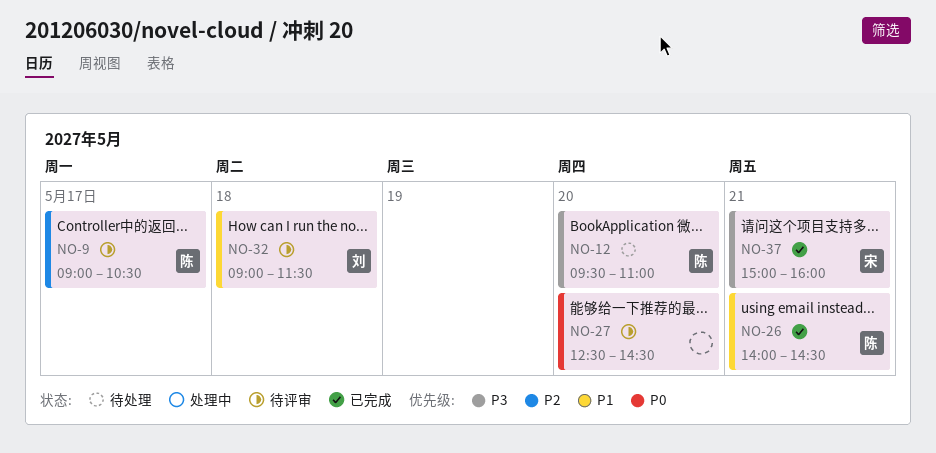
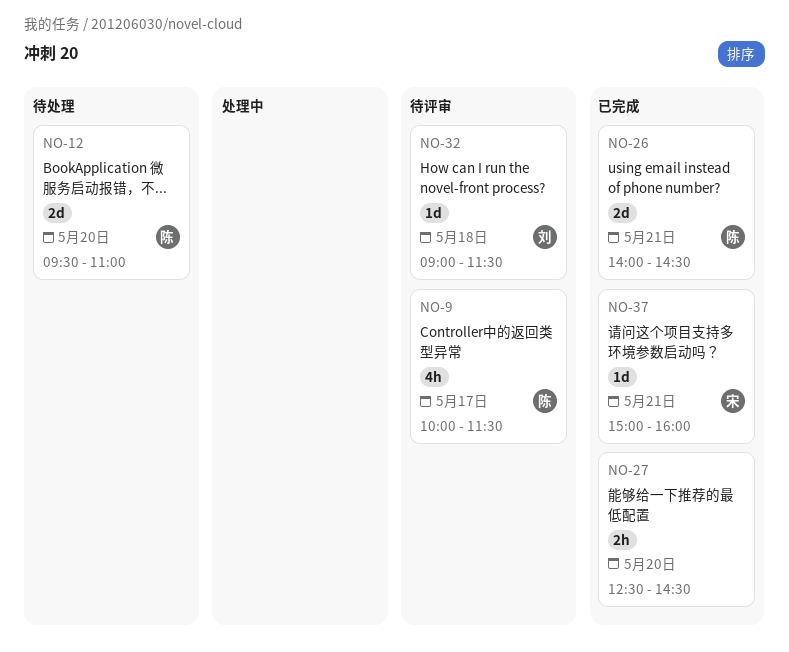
NO-9, begins: 09:00 -> 10:00
NO-9, ends: 10:30 -> 11:30
NO-27, status: 待评审 -> 已完成

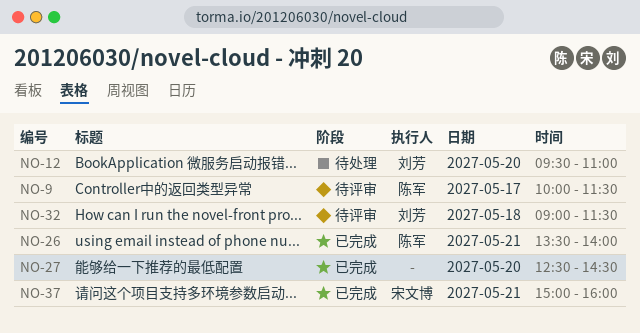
NO-12, owner: 陈军 -> 刘芳
NO-26, begins: 14:00 -> 13:30
NO-26, ends: 14:30 -> 14:00

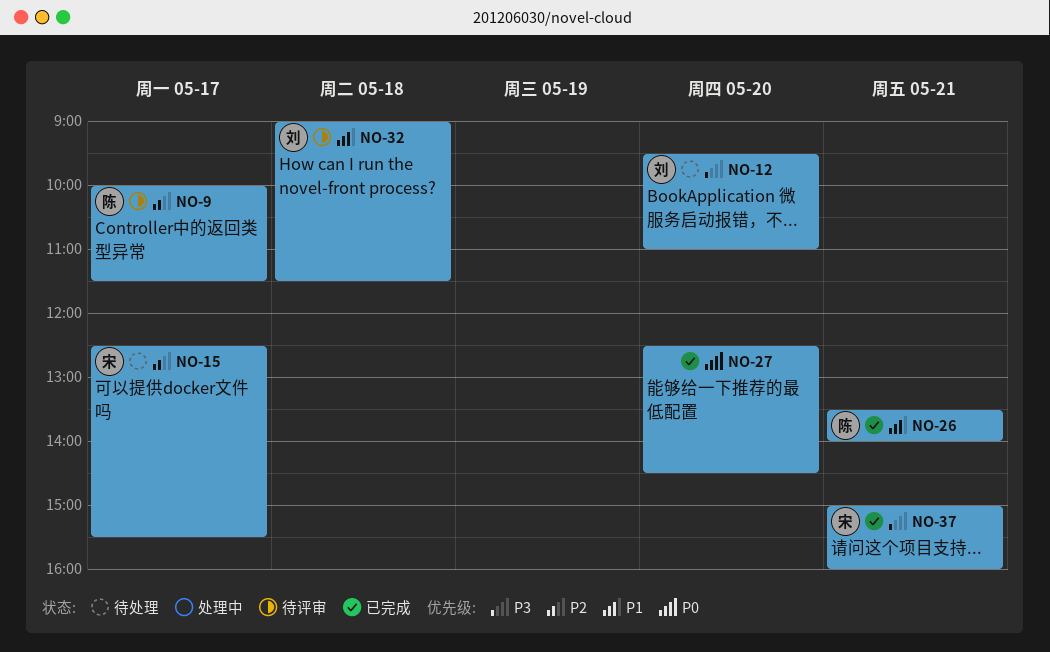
NO-15: none -> present

